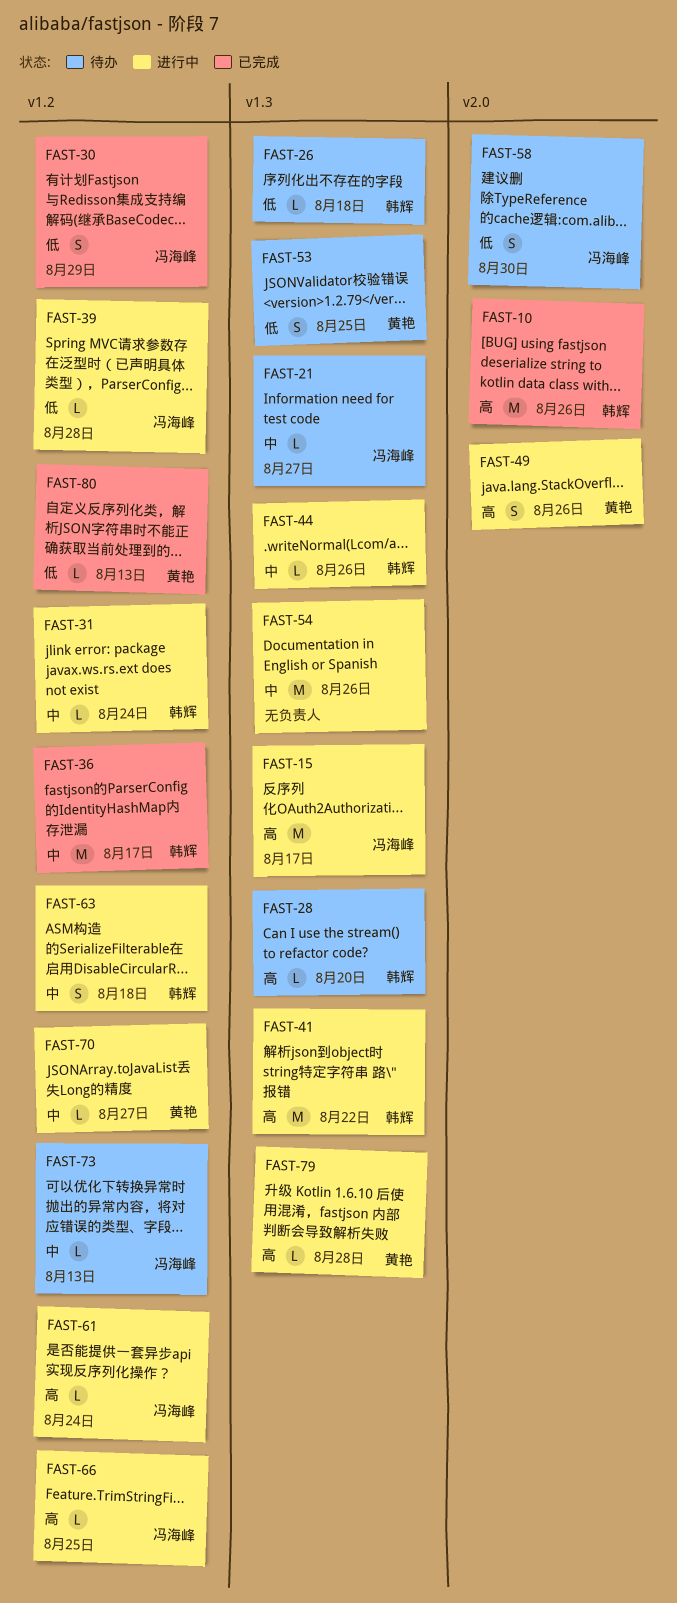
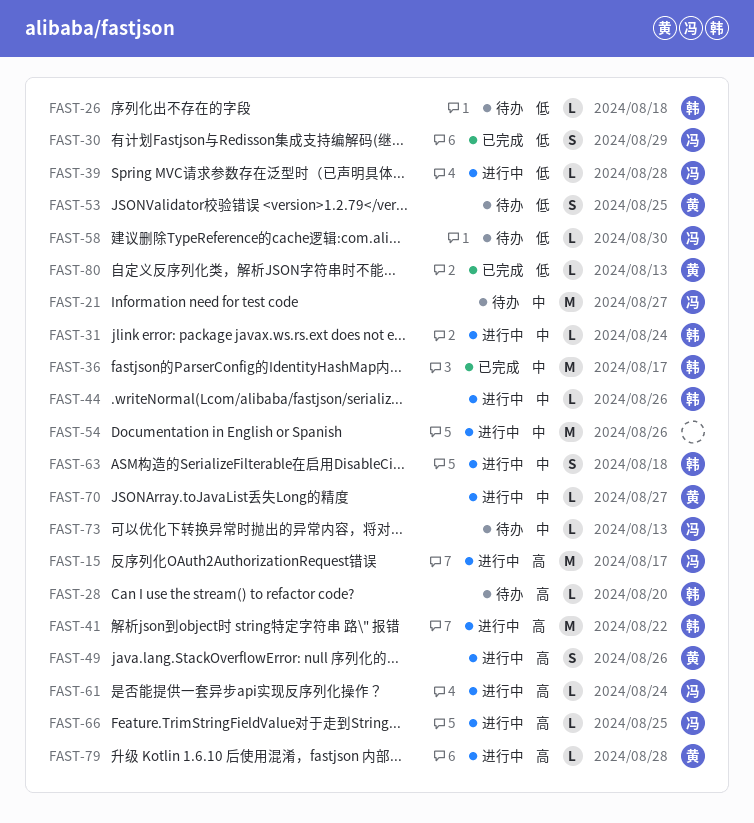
FAST-10: present -> none
FAST-21, estimate: L -> M
FAST-58, estimate: S -> L

